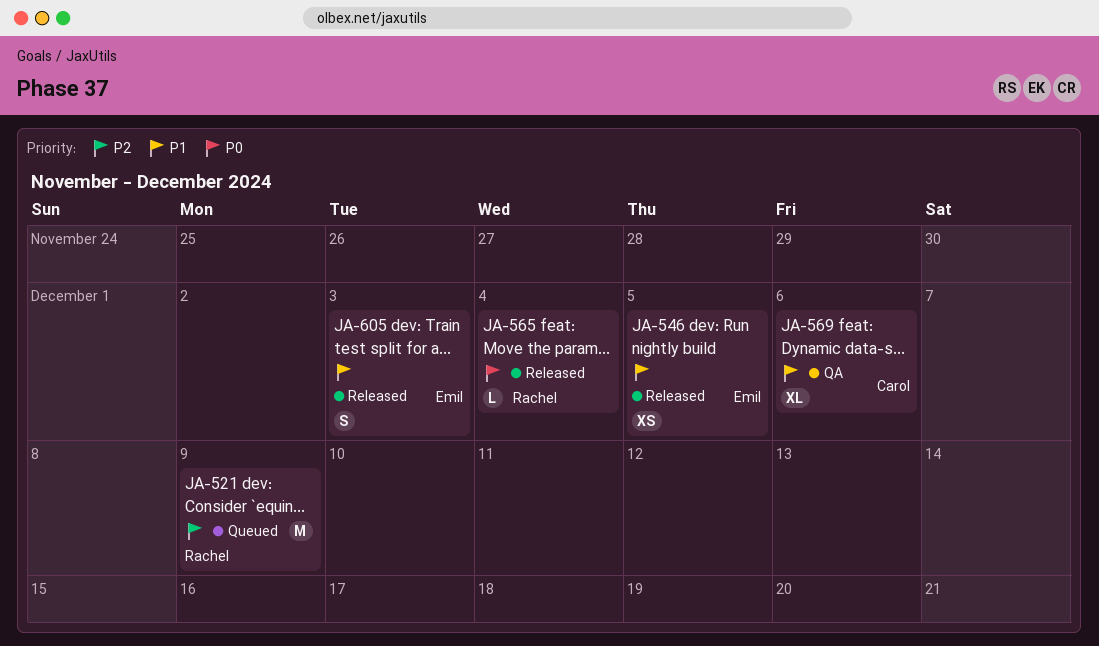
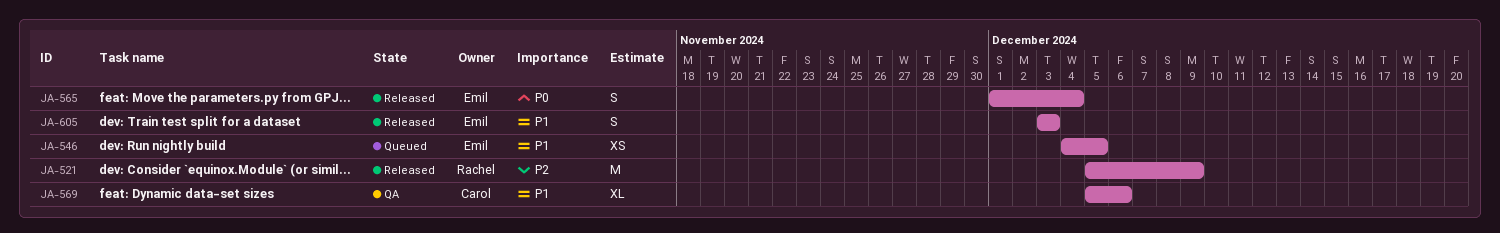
JA-521, status: Queued -> Released
JA-546, status: Released -> Queued
JA-565, owner: Rachel -> Emil
JA-565, estimate: L -> S

